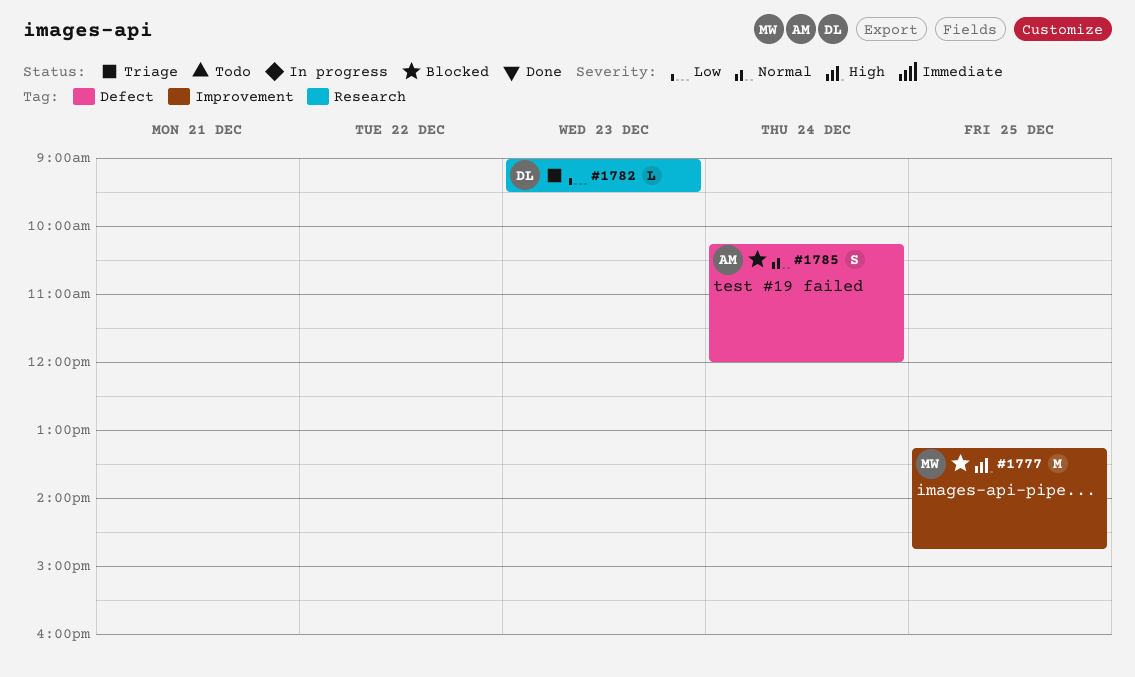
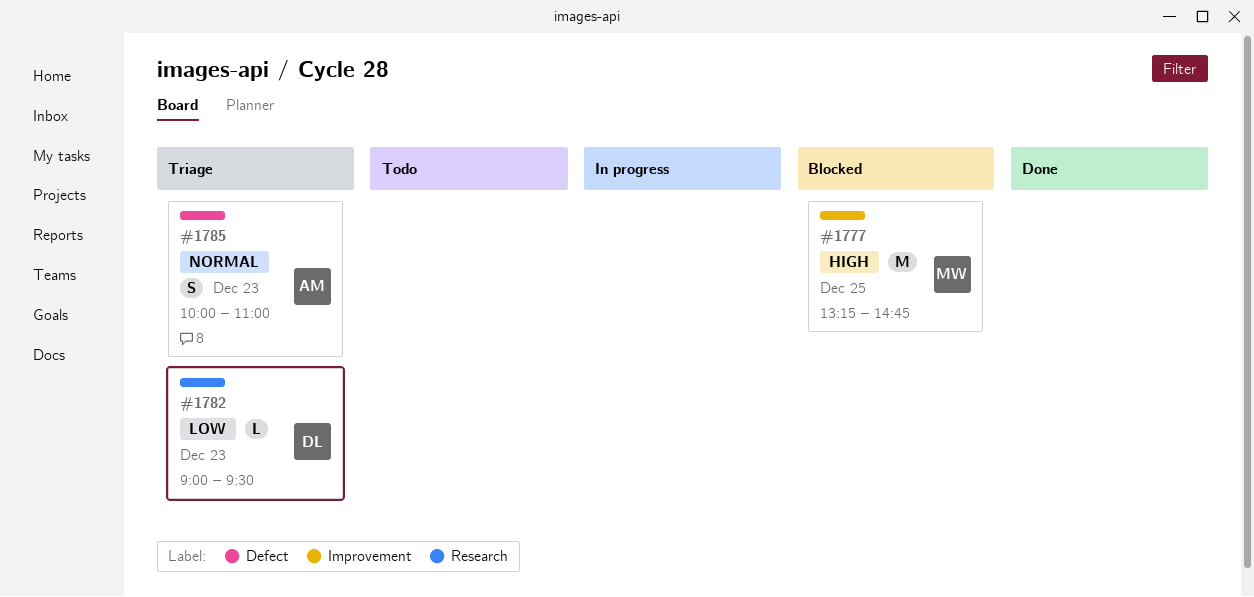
#1785, status: Blocked -> Triage
#1785, day: Dec 24 -> Dec 23
#1785, begins: 10:15 -> 10:00
#1785, ends: 12:00 -> 11:00

